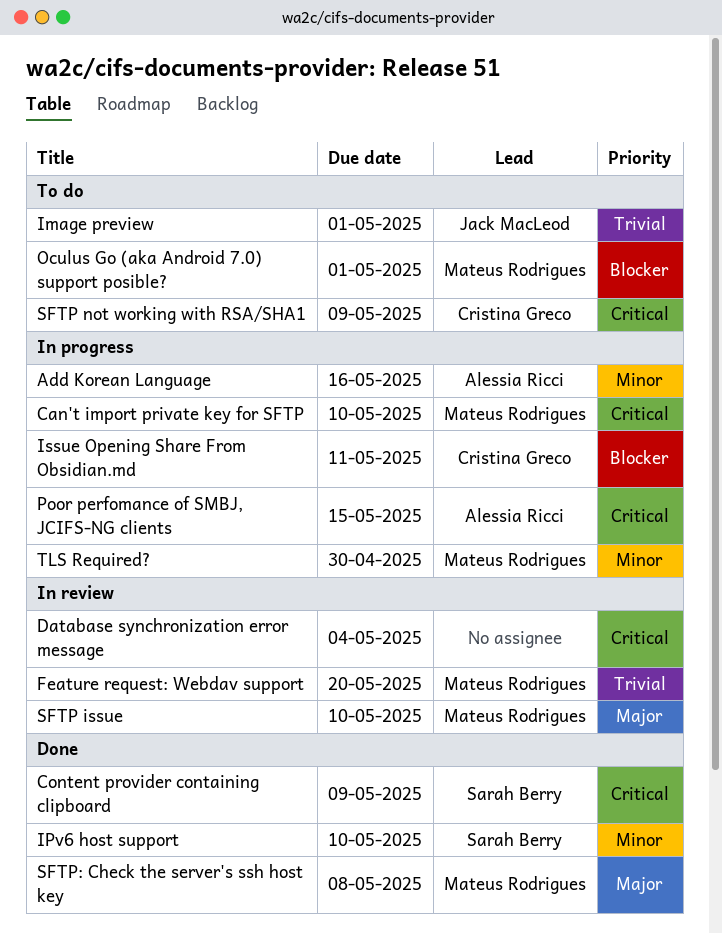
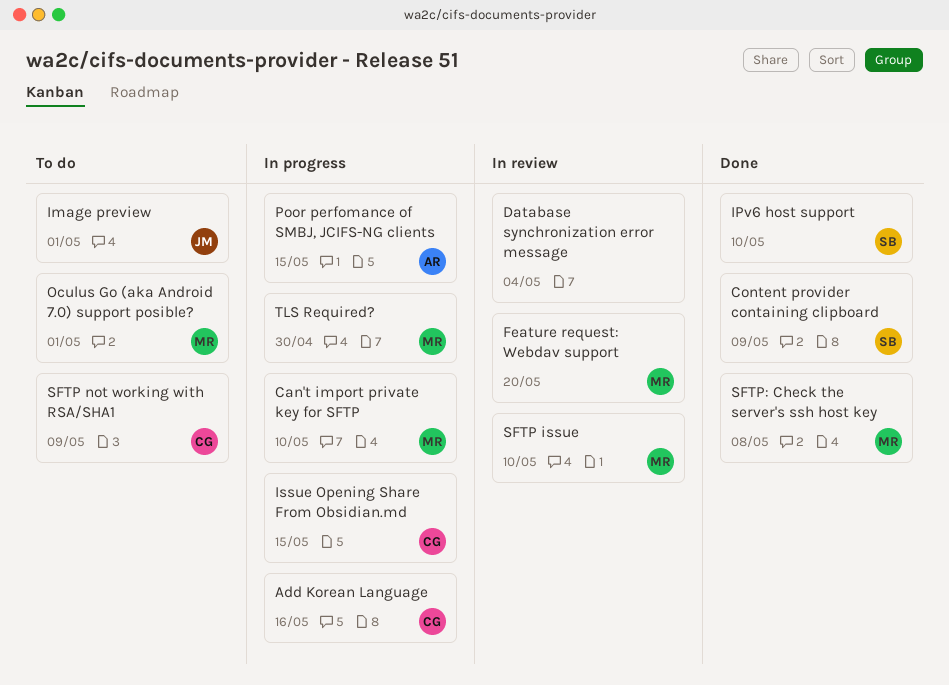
Add Korean Language, owner: Alessia Ricci -> Cristina Greco
Issue Opening Share From Obsidian.md, due: May 11 -> May 15

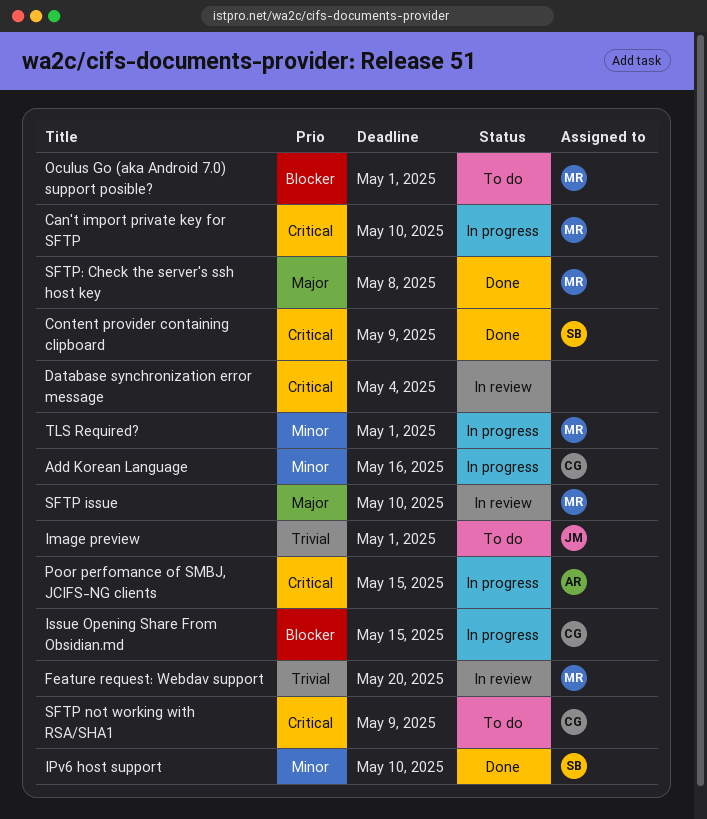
TLS Required?, due: Apr 30 -> May 1

